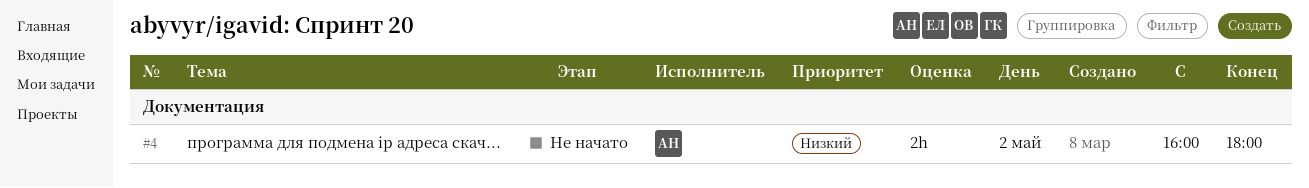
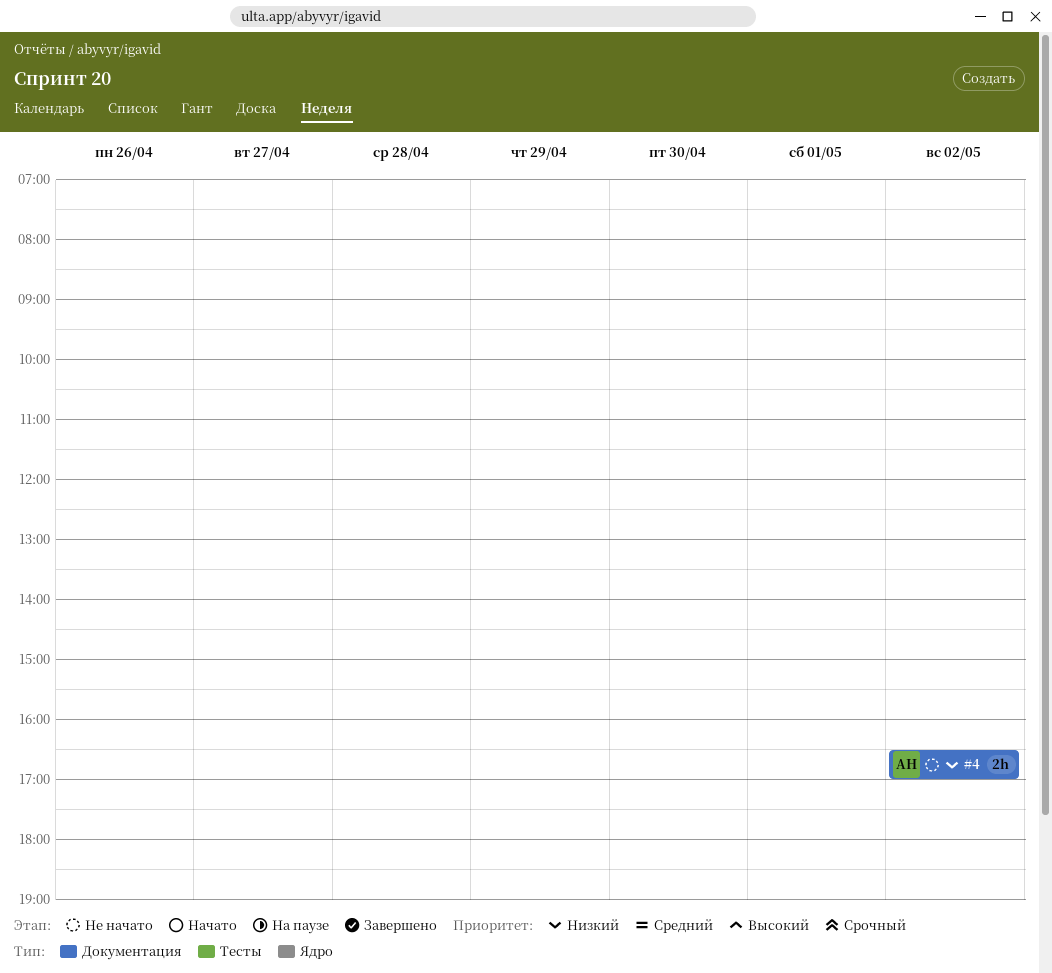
#4, begins: 16:00 -> 16:30
#4, ends: 18:00 -> 17:00

